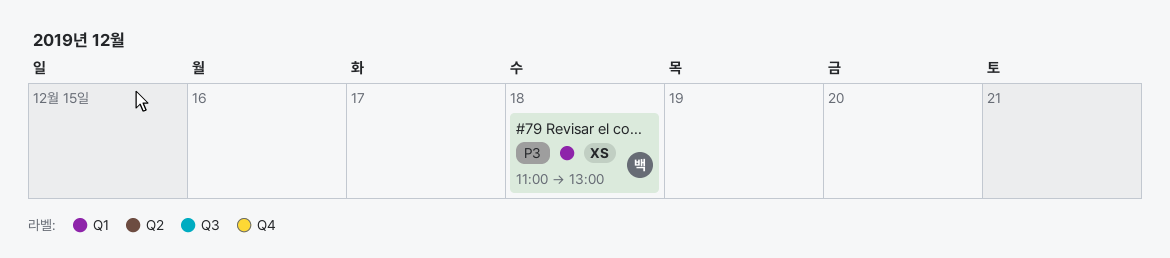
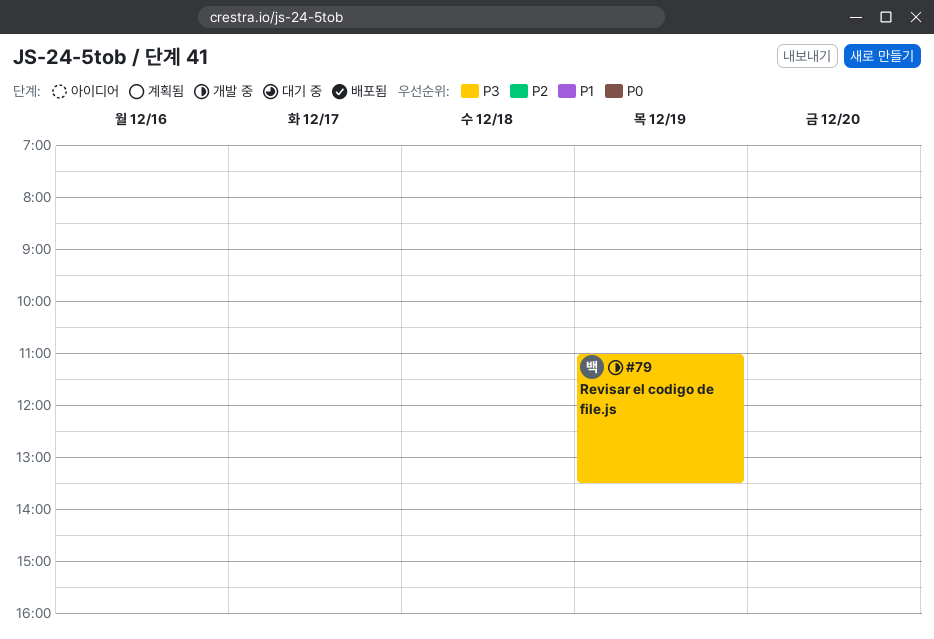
#79, day: Dec 18 -> Dec 19
#79, ends: 13:00 -> 13:30

